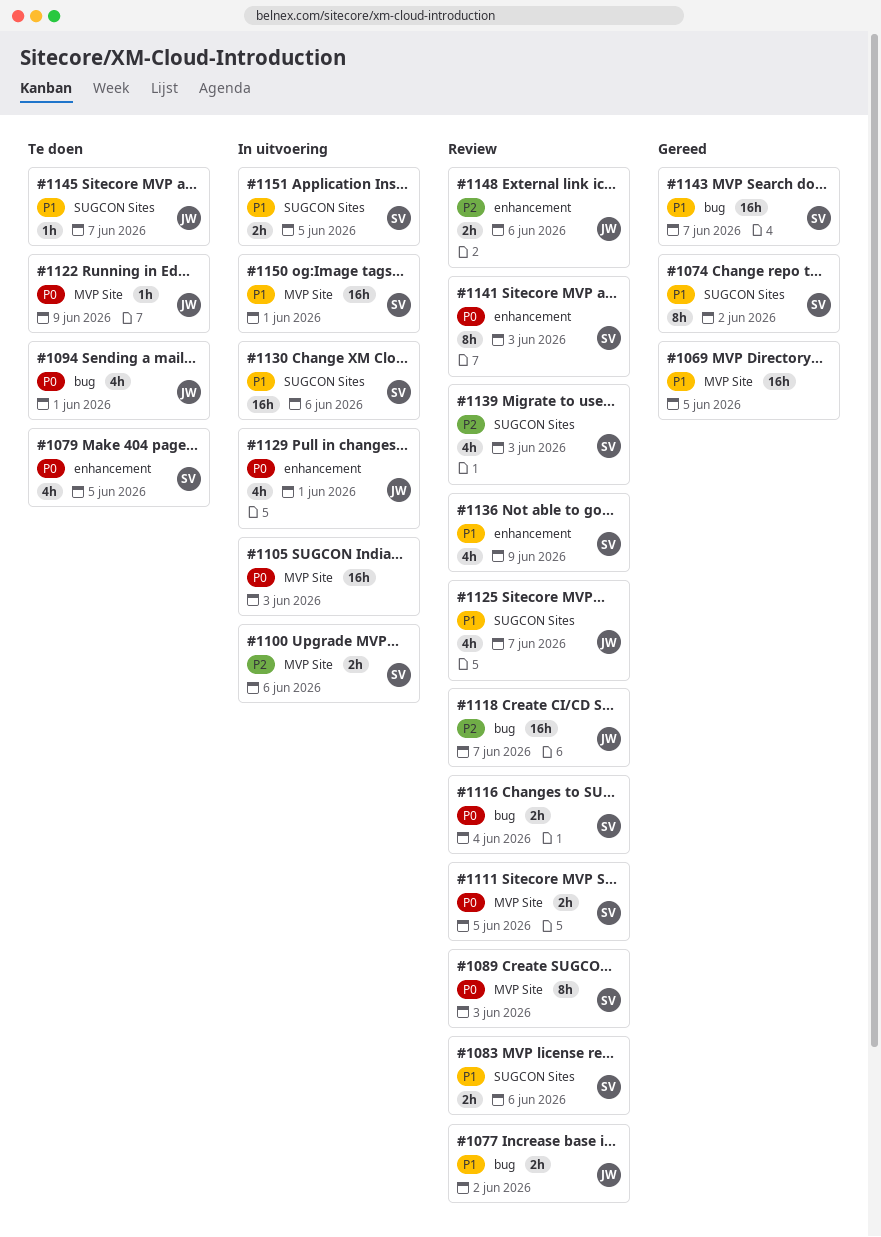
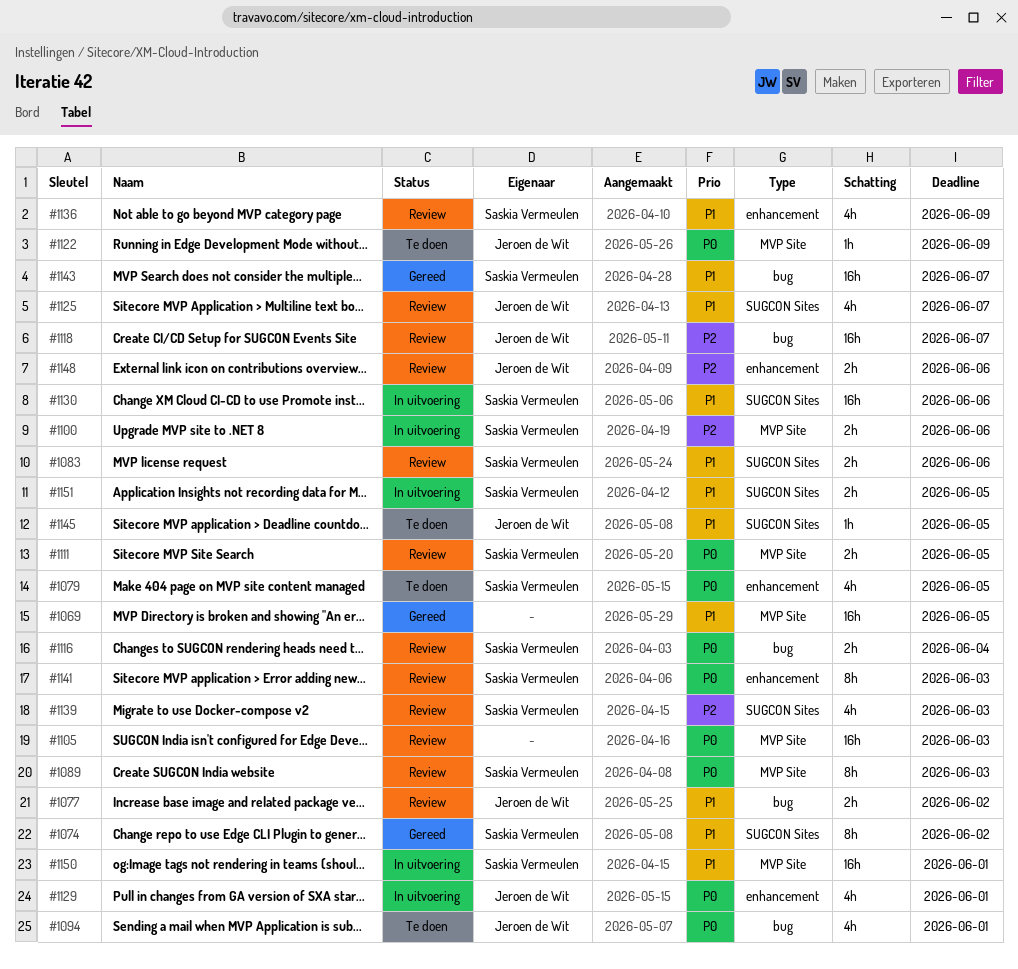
#1105, status: In uitvoering -> Review
#1145, due: Jun 7 -> Jun 5

